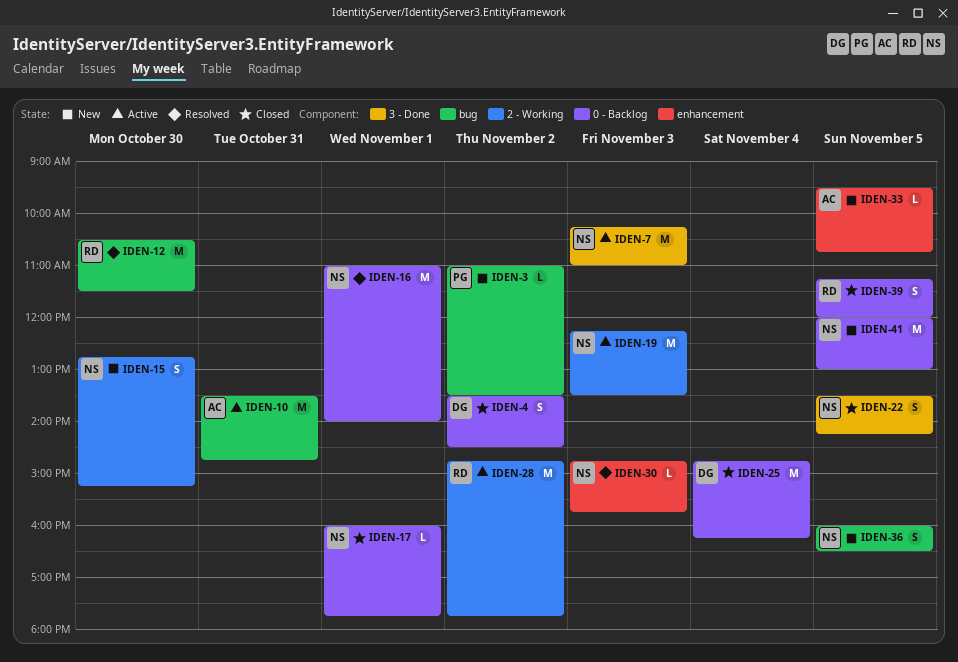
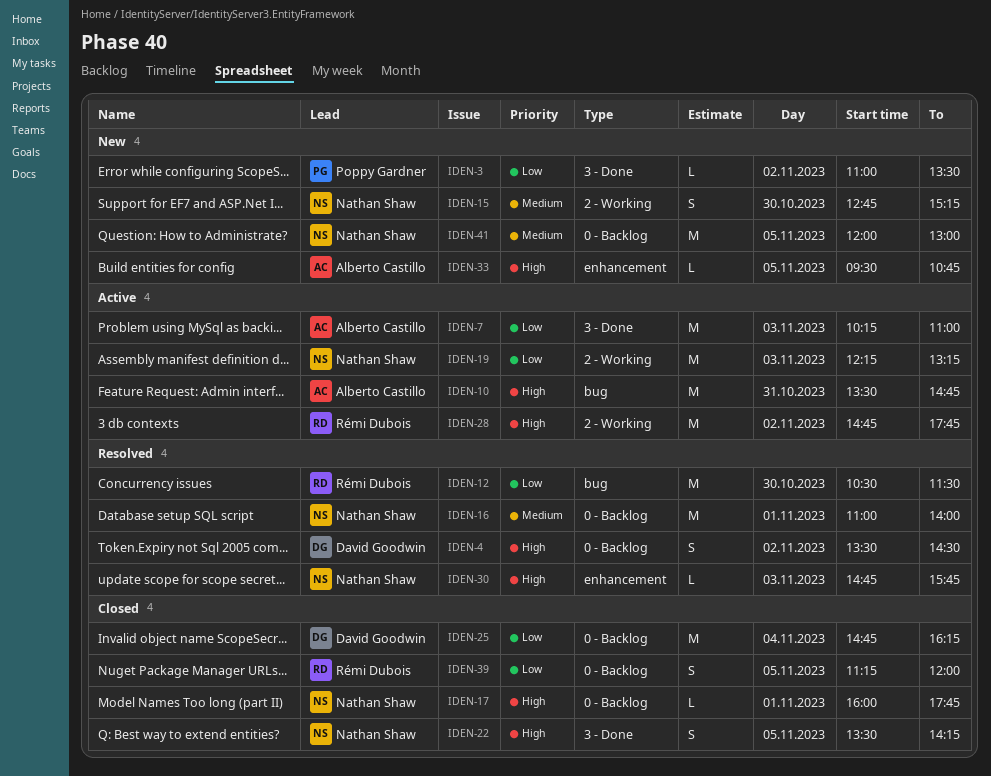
IDEN-3, label: bug -> 3 - Done
IDEN-4, status: Closed -> Resolved
IDEN-7, owner: Nathan Shaw -> Alberto Castillo
IDEN-19, ends: 13:30 -> 13:15
IDEN-36: present -> none

